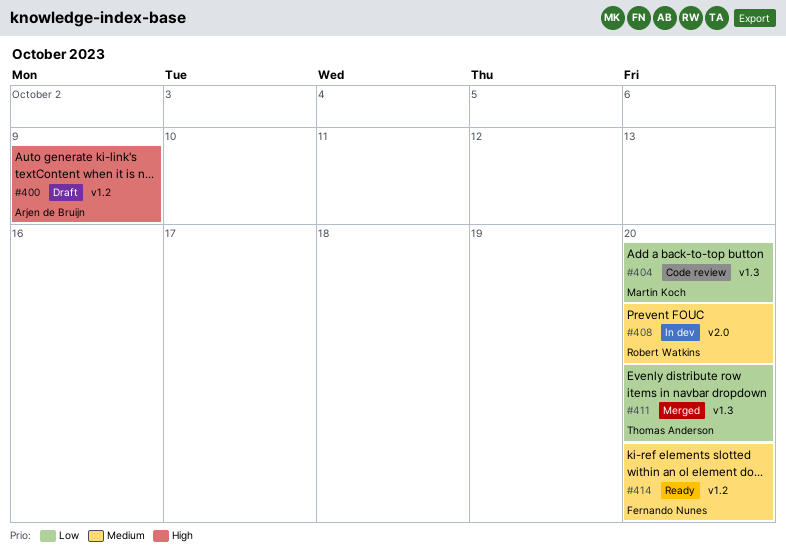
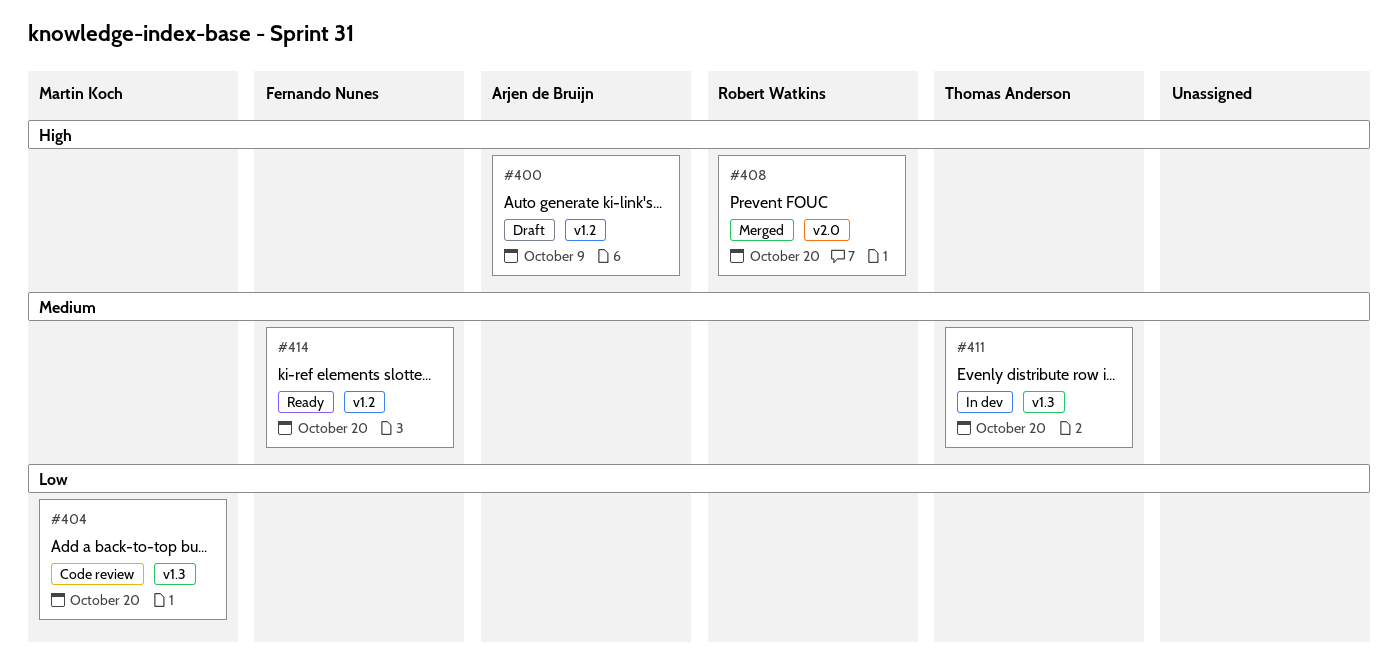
#408, status: In dev -> Merged
#408, priority: Medium -> High
#411, status: Merged -> In dev
#411, priority: Low -> Medium

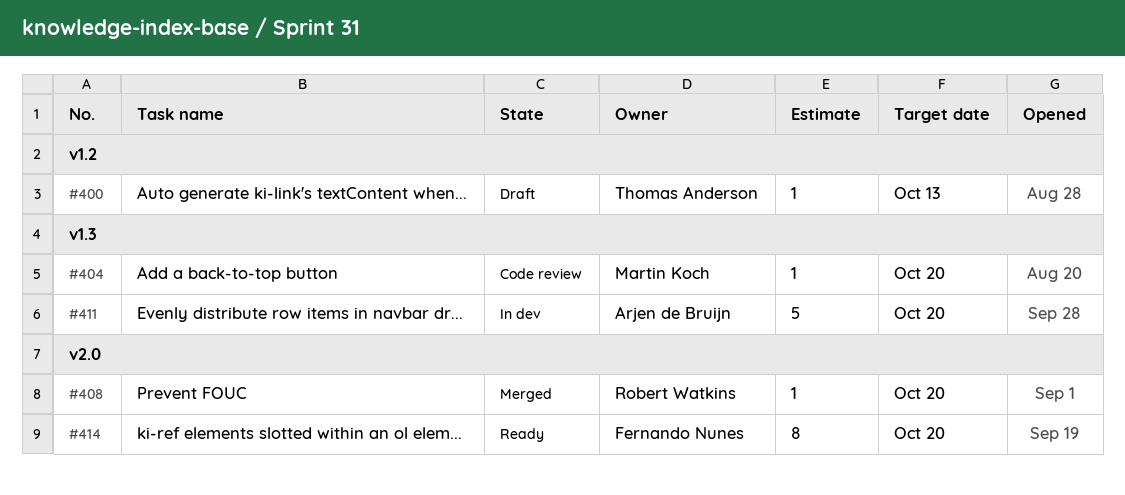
#400, owner: Arjen de Bruijn -> Thomas Anderson
#400, due: Oct 9 -> Oct 13
#411, owner: Thomas Anderson -> Arjen de Bruijn
#414, label: v1.2 -> v2.0

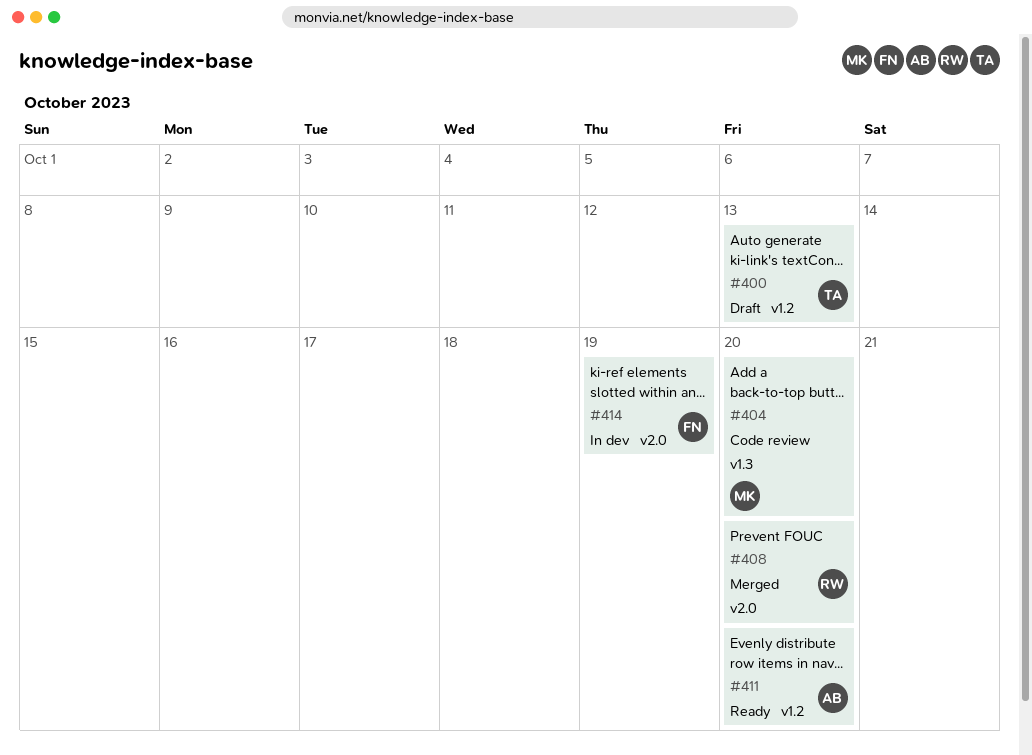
#411, status: In dev -> Ready
#411, label: v1.3 -> v1.2
#414, status: Ready -> In dev
#414, due: Oct 20 -> Oct 19

